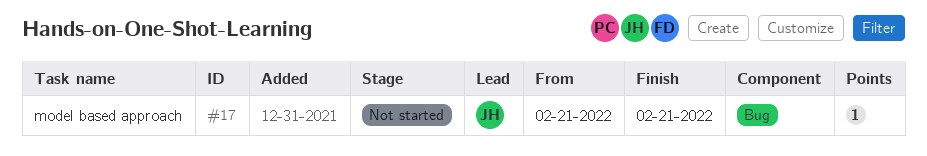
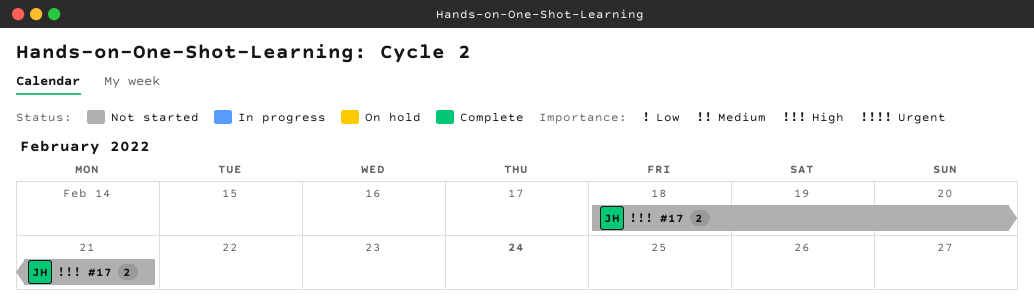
#17, estimate: 1 -> 2
#17, start: Feb 21 -> Feb 18

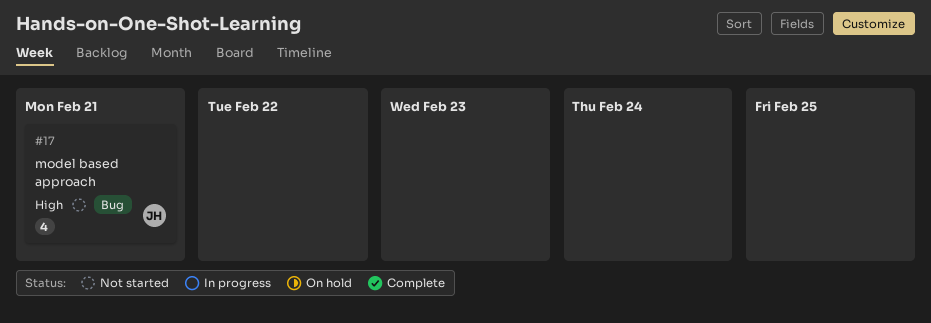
#17, estimate: 2 -> 4

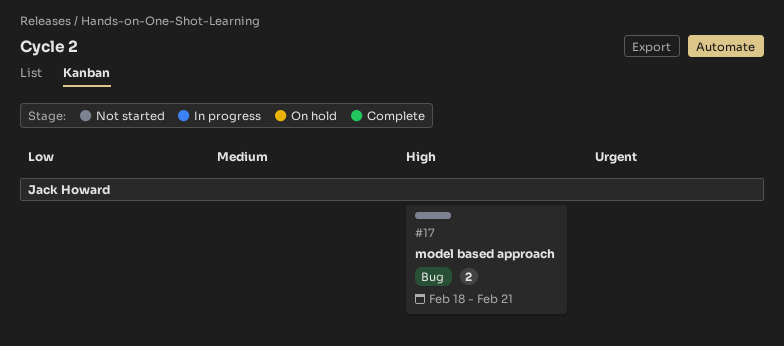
#17, estimate: 4 -> 2

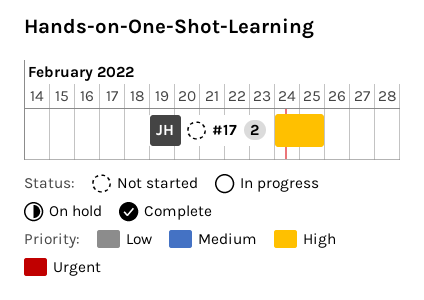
#17, start: Feb 18 -> Feb 24
#17, due: Feb 21 -> Feb 25

